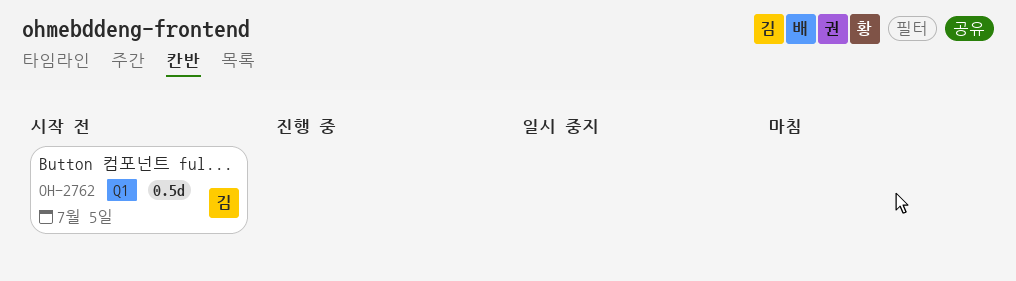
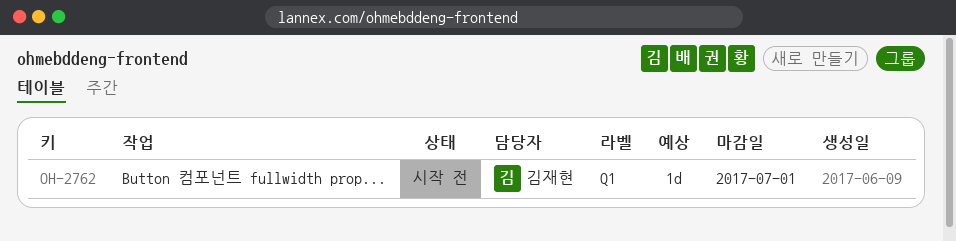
OH-2762, estimate: 0.5d -> 1d
OH-2762, due: Jul 5 -> Jul 1

